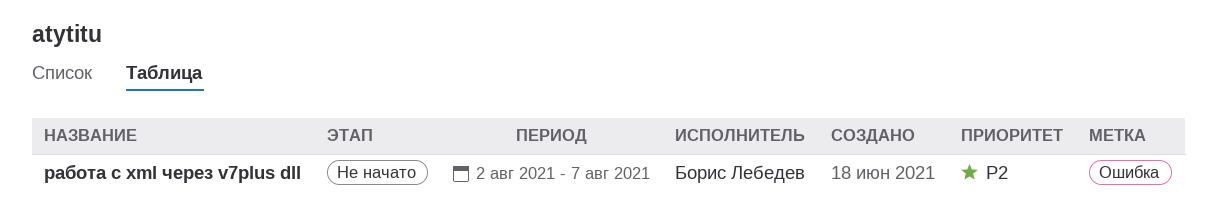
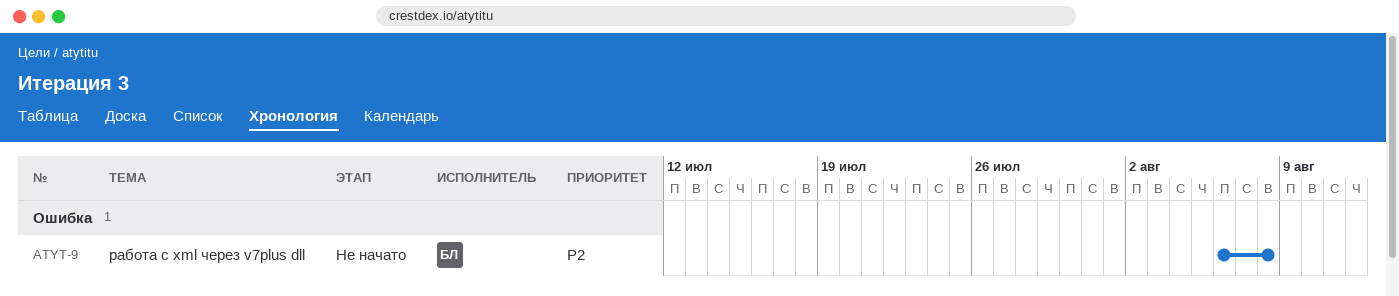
работа с xml через v7plus dll, start: Aug 2 -> Aug 6
работа с xml через v7plus dll, due: Aug 7 -> Aug 8

